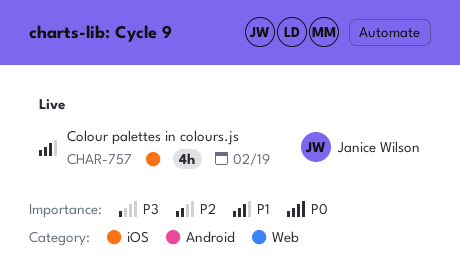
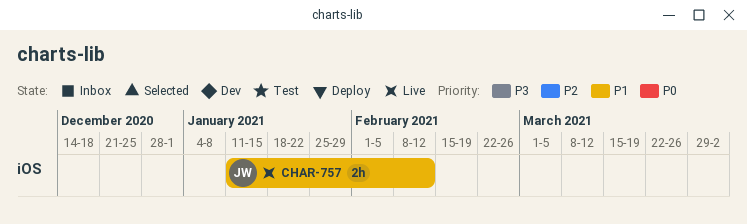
CHAR-757, estimate: 4h -> 2h
CHAR-757, due: Feb 19 -> Feb 12

